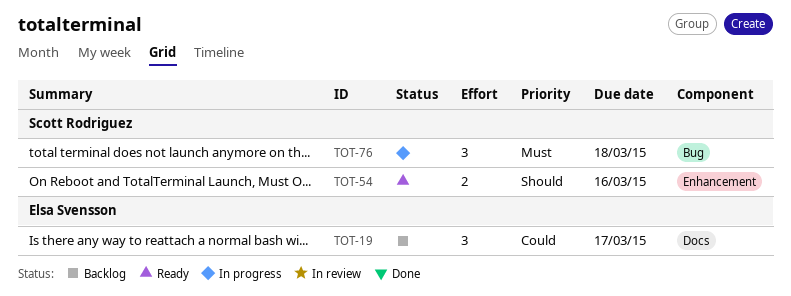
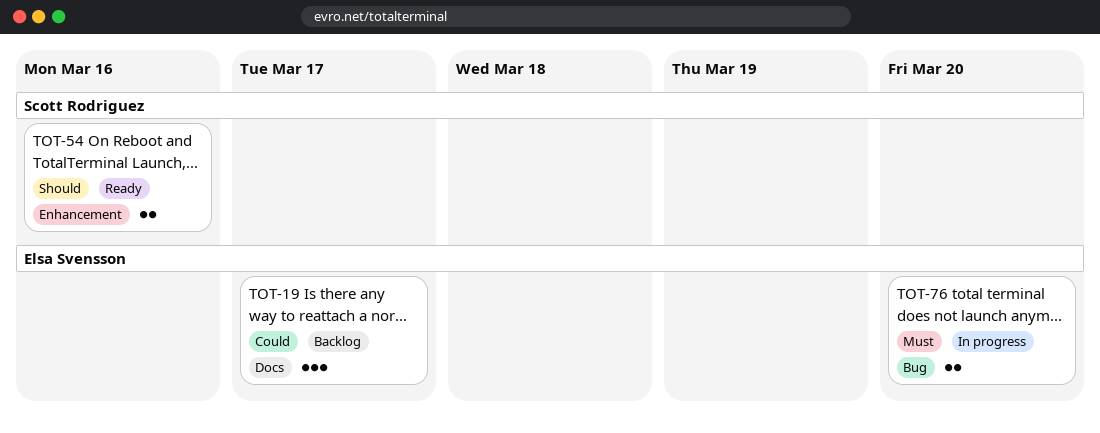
TOT-76, owner: Scott Rodriguez -> Elsa Svensson
TOT-76, estimate: 3 -> 2
TOT-76, due: Mar 18 -> Mar 20

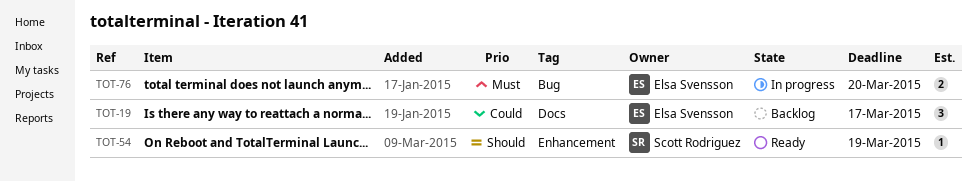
TOT-54, estimate: 2 -> 1
TOT-54, due: Mar 16 -> Mar 19

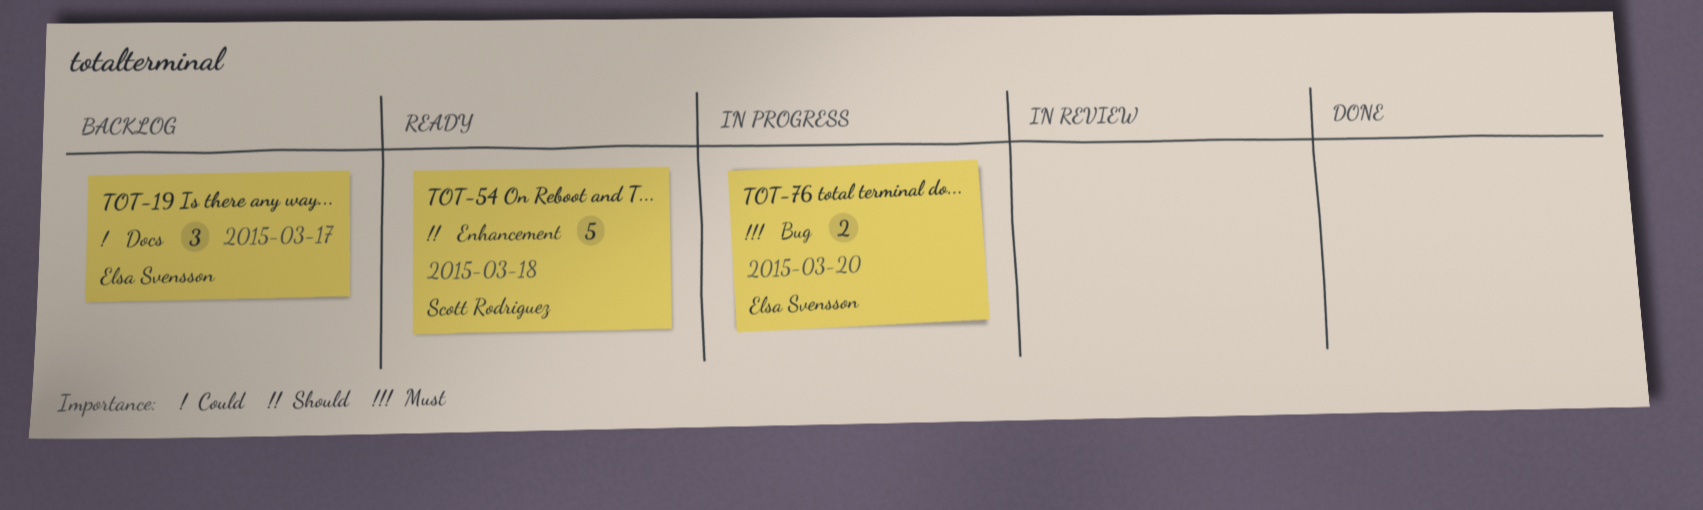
TOT-54, estimate: 1 -> 5
TOT-54, due: Mar 19 -> Mar 18

